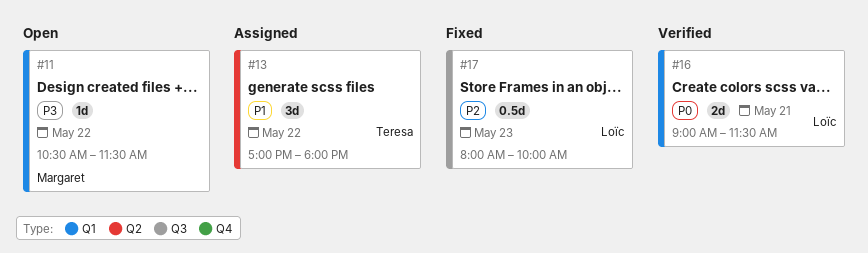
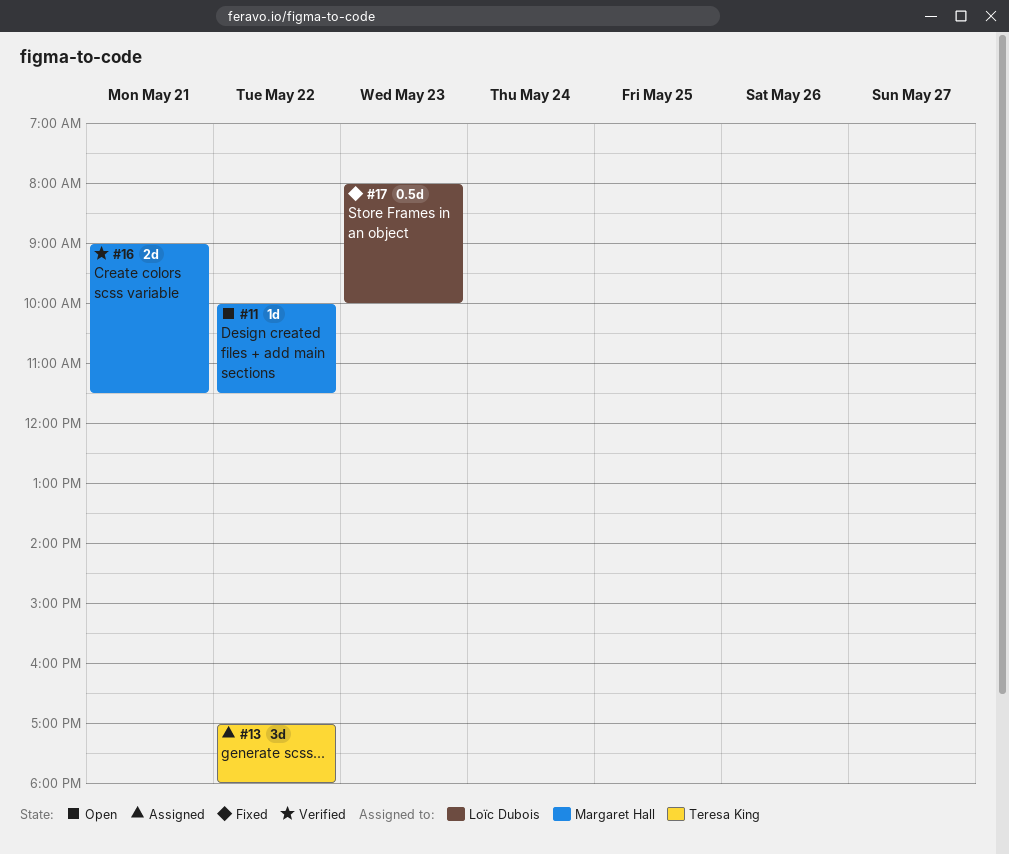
#11, begins: 10:30 -> 10:00
#16, owner: Loïc Dubois -> Margaret Hall

